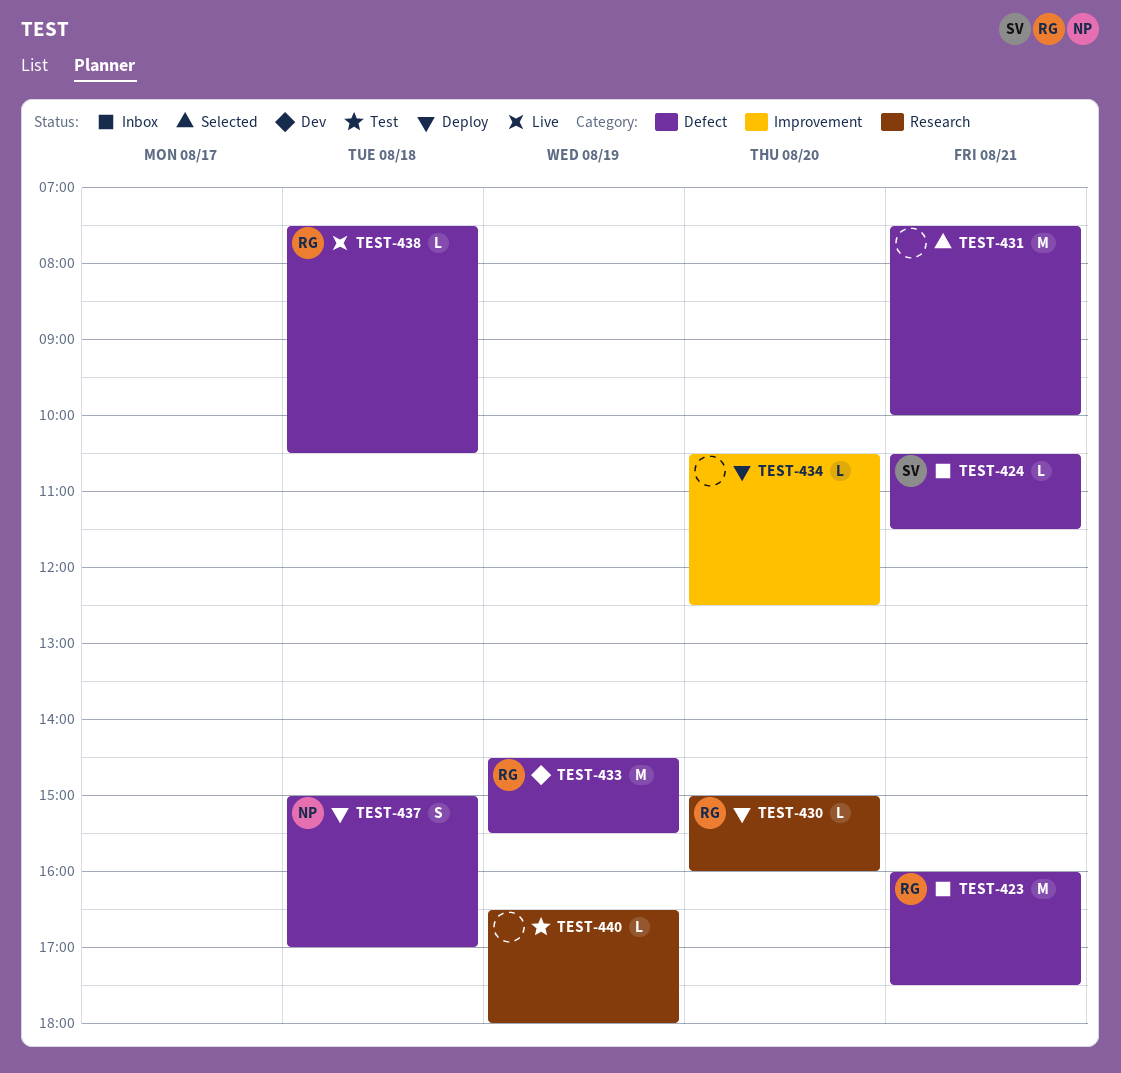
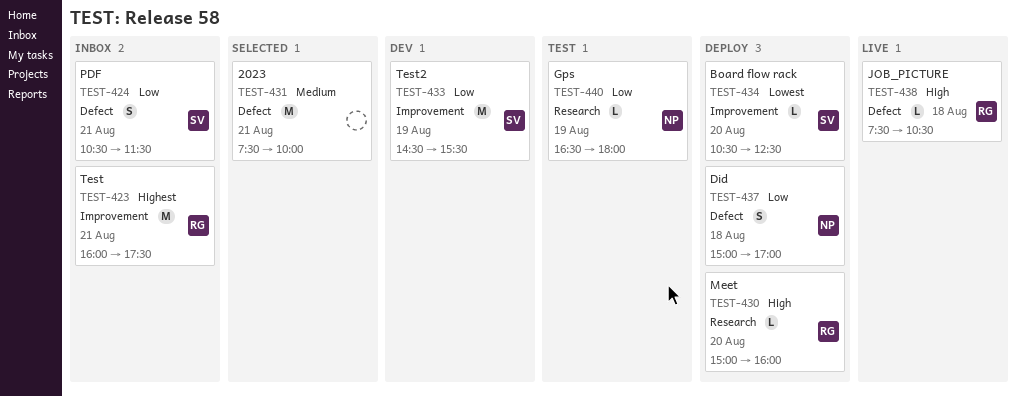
TEST-423, label: Defect -> Improvement
TEST-424, estimate: L -> S
TEST-433, owner: RG -> SV
TEST-433, label: Defect -> Improvement
TEST-434, owner: none -> SV
TEST-440, owner: none -> NP

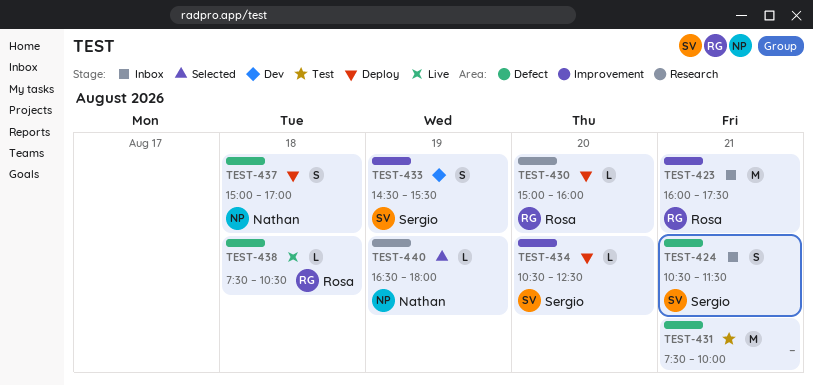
TEST-431, status: Selected -> Test
TEST-433, estimate: M -> S
TEST-440, status: Test -> Selected

